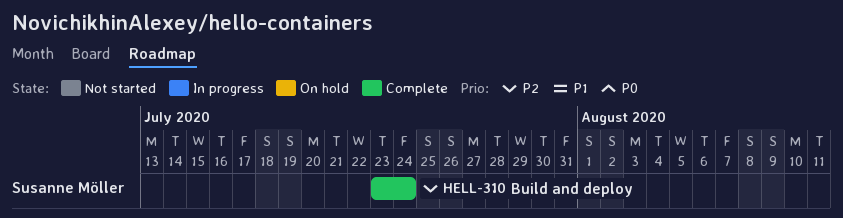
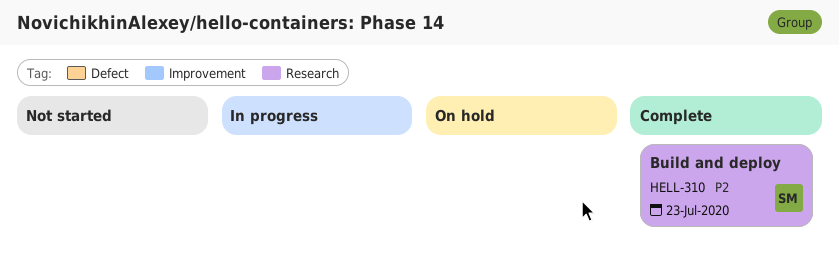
HELL-310, due: Jul 24 -> Jul 23

